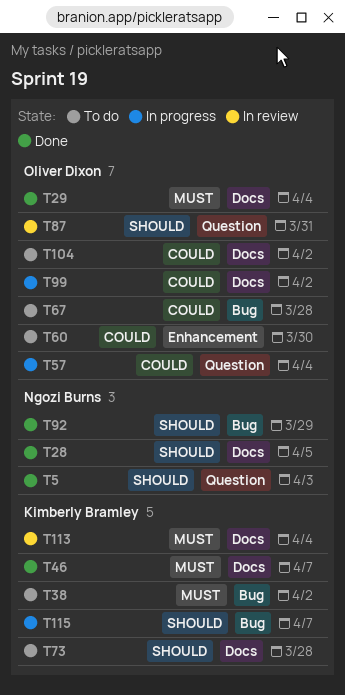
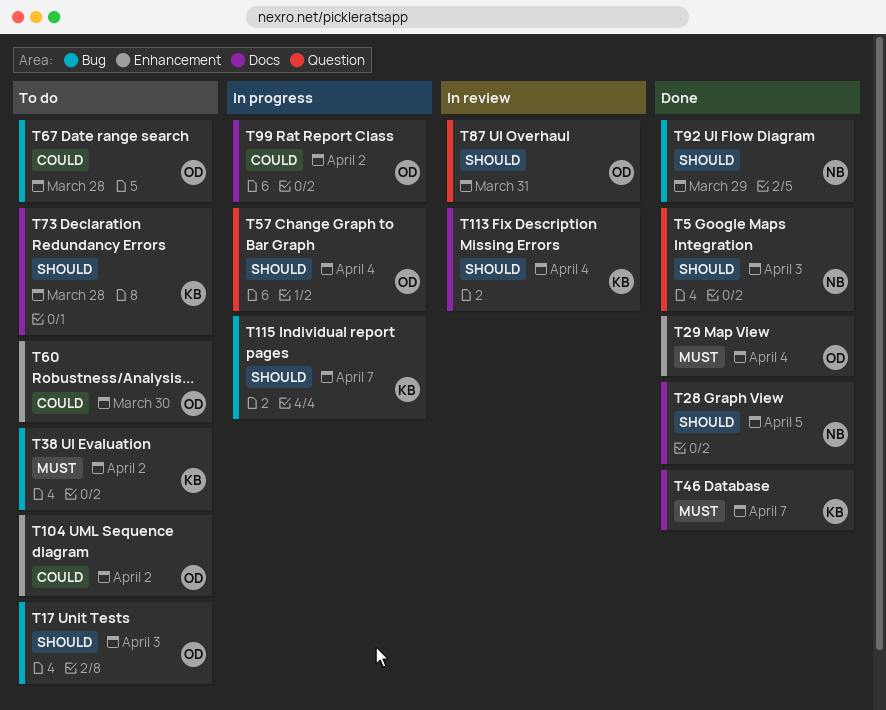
T17: none -> present
T29, label: Docs -> Enhancement
T57, priority: Could -> Should
T104, label: Docs -> Enhancement
T113, priority: Must -> Should

